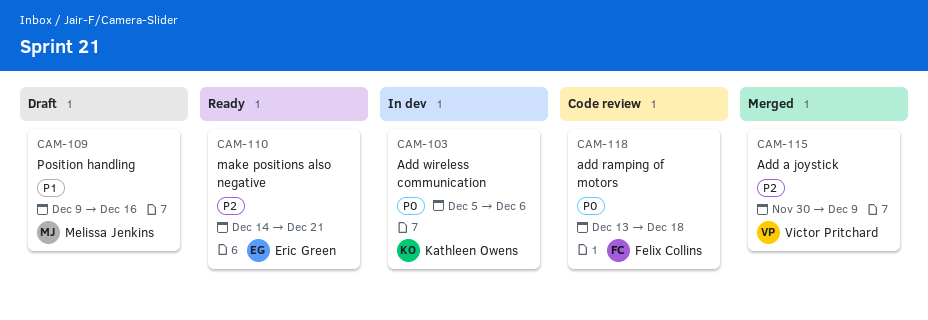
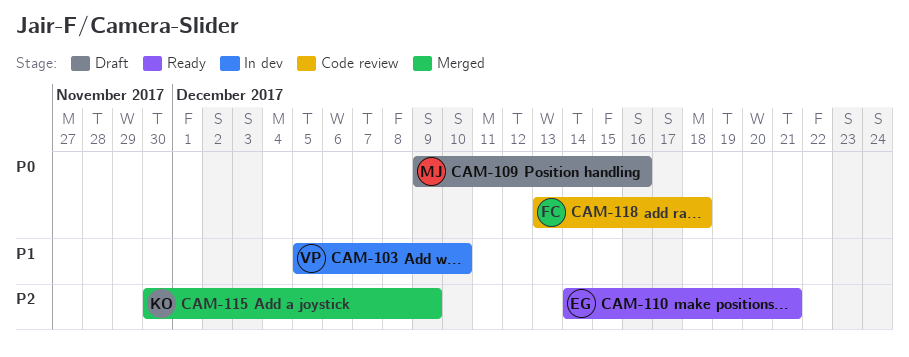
CAM-103, owner: Kathleen Owens -> Victor Pritchard
CAM-103, priority: P0 -> P1
CAM-103, due: Dec 6 -> Dec 10
CAM-109, priority: P1 -> P0
CAM-115, owner: Victor Pritchard -> Kathleen Owens

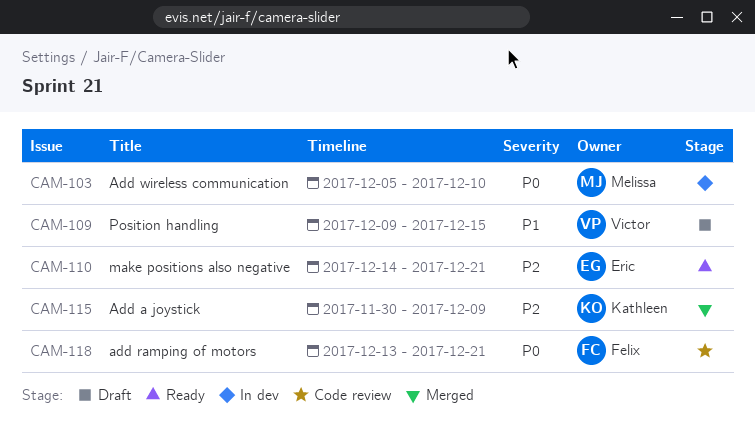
CAM-103, owner: Victor -> Melissa
CAM-103, priority: P1 -> P0
CAM-109, owner: Melissa -> Victor
CAM-109, priority: P0 -> P1
CAM-109, due: Dec 16 -> Dec 15
CAM-118, due: Dec 18 -> Dec 21

